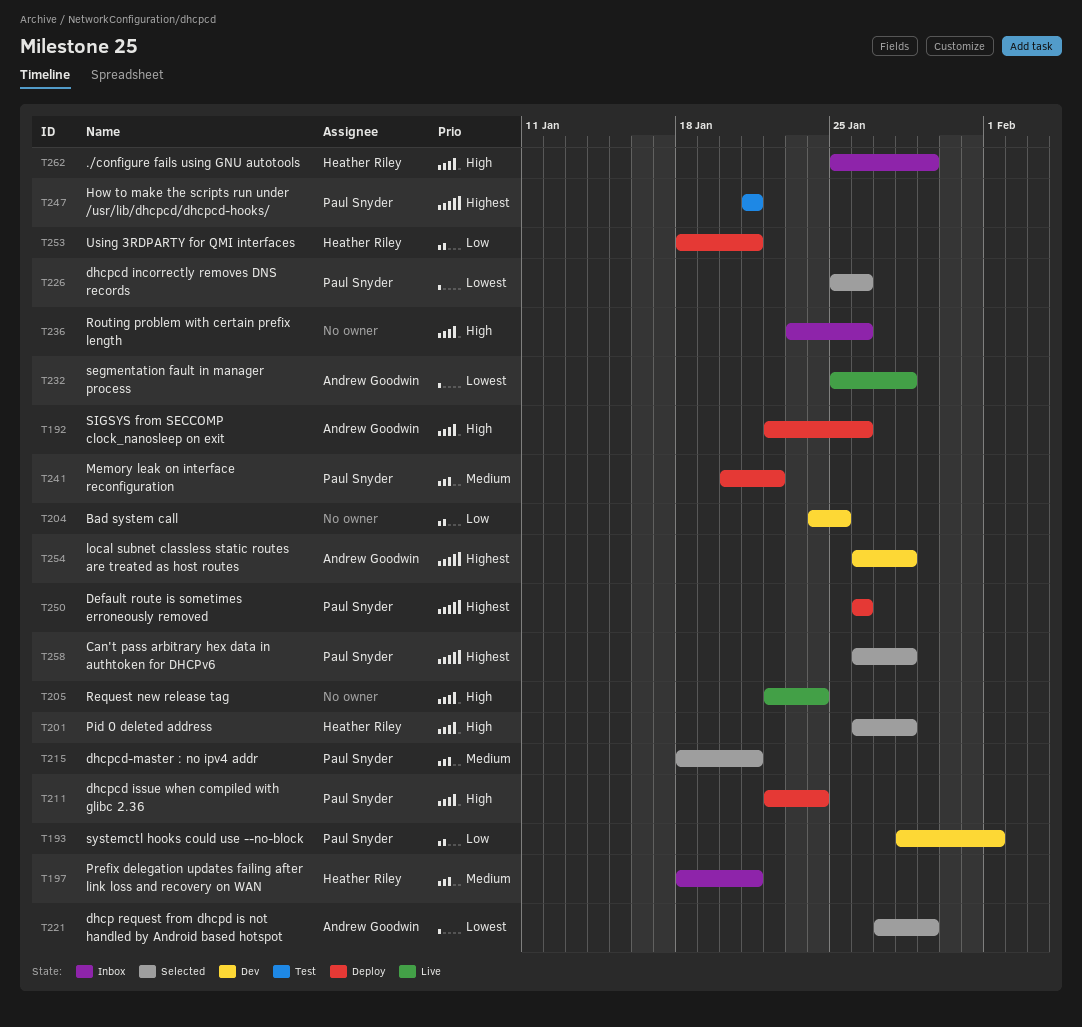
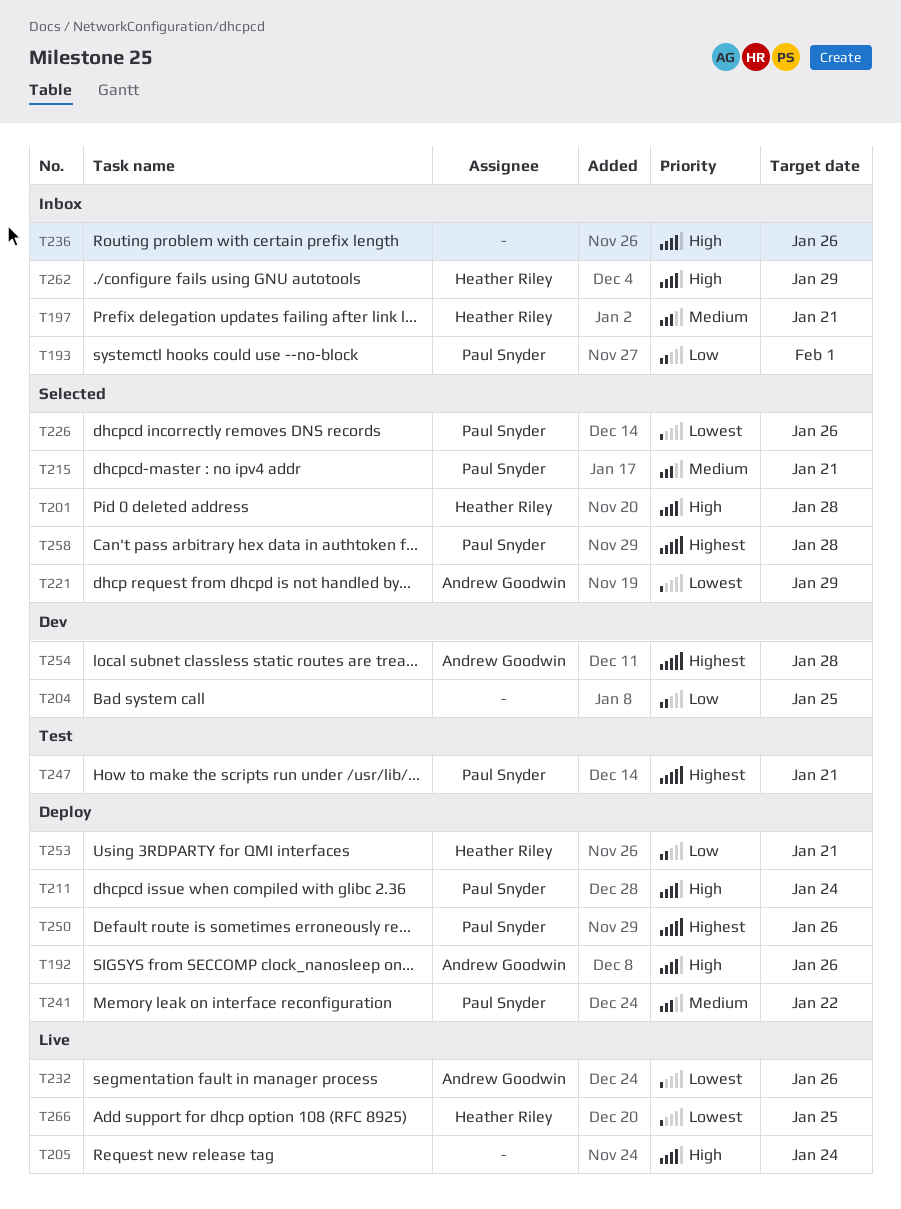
T193, status: Dev -> Inbox
T232, due: Jan 28 -> Jan 26
T266: none -> present

